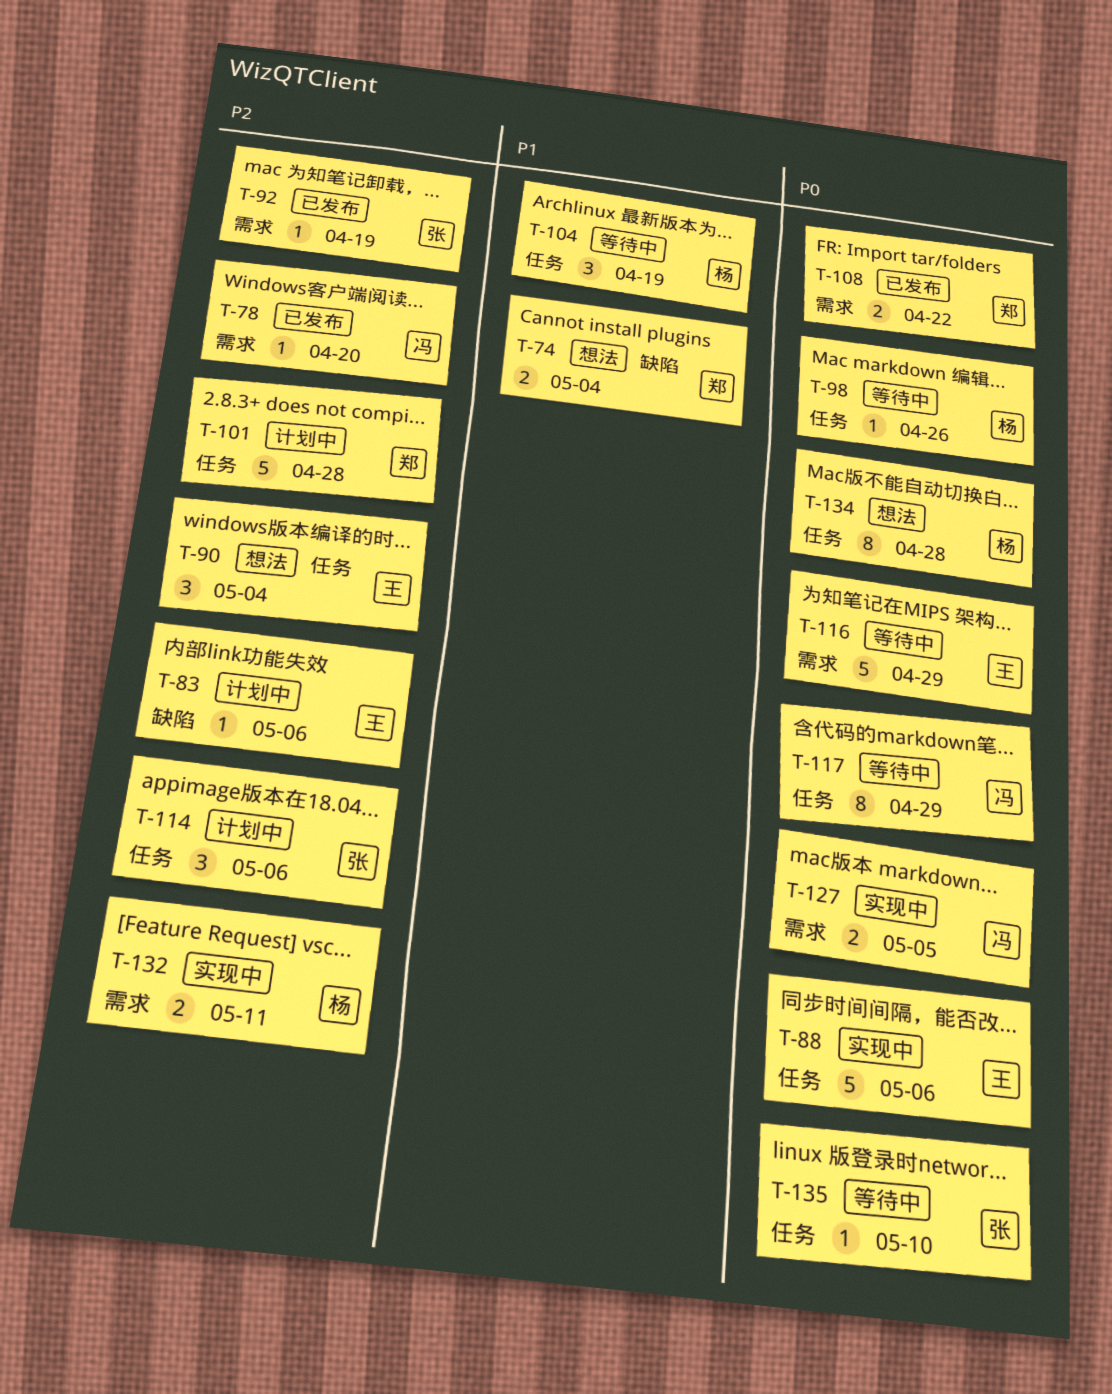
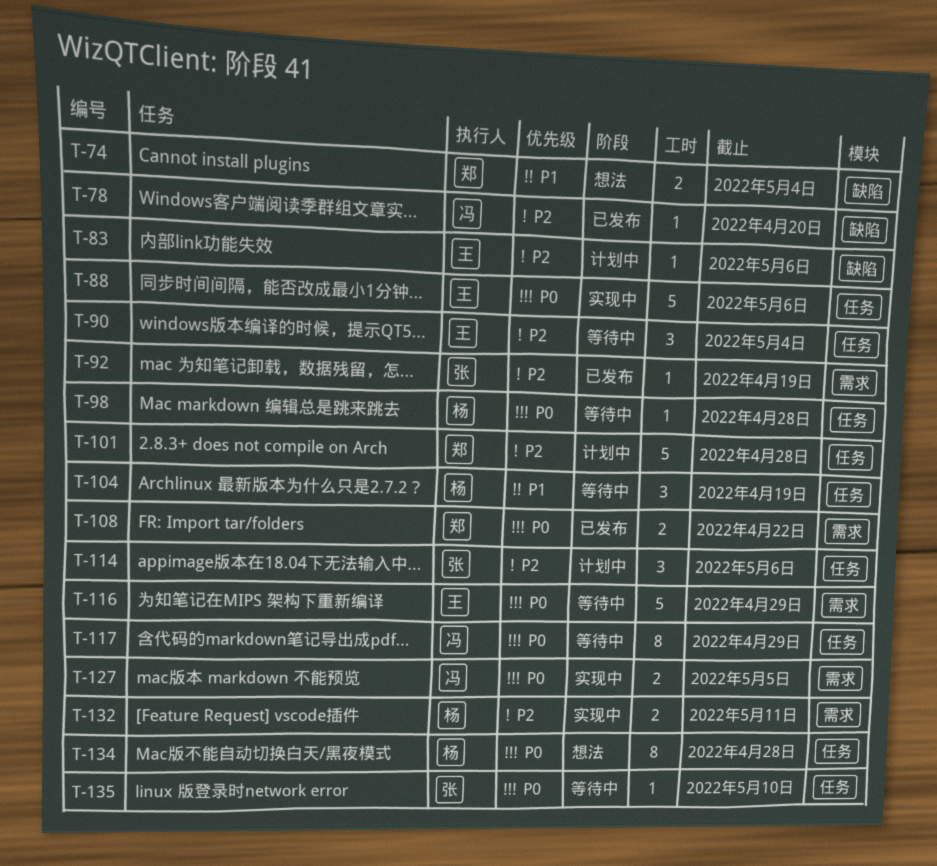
T-78, label: 需求 -> 缺陷
T-90, status: 想法 -> 等待中
T-98, due: Apr 26 -> Apr 28

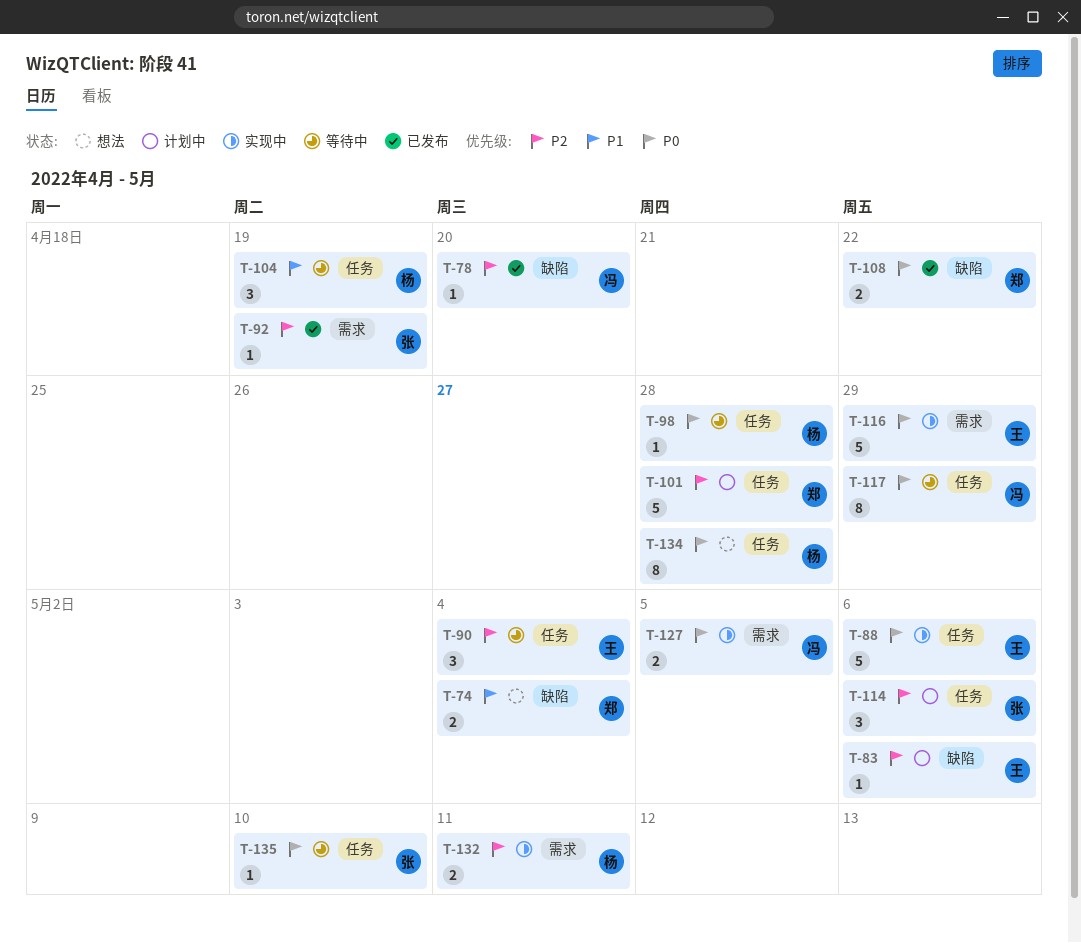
T-108, label: 需求 -> 缺陷
T-116, status: 等待中 -> 实现中

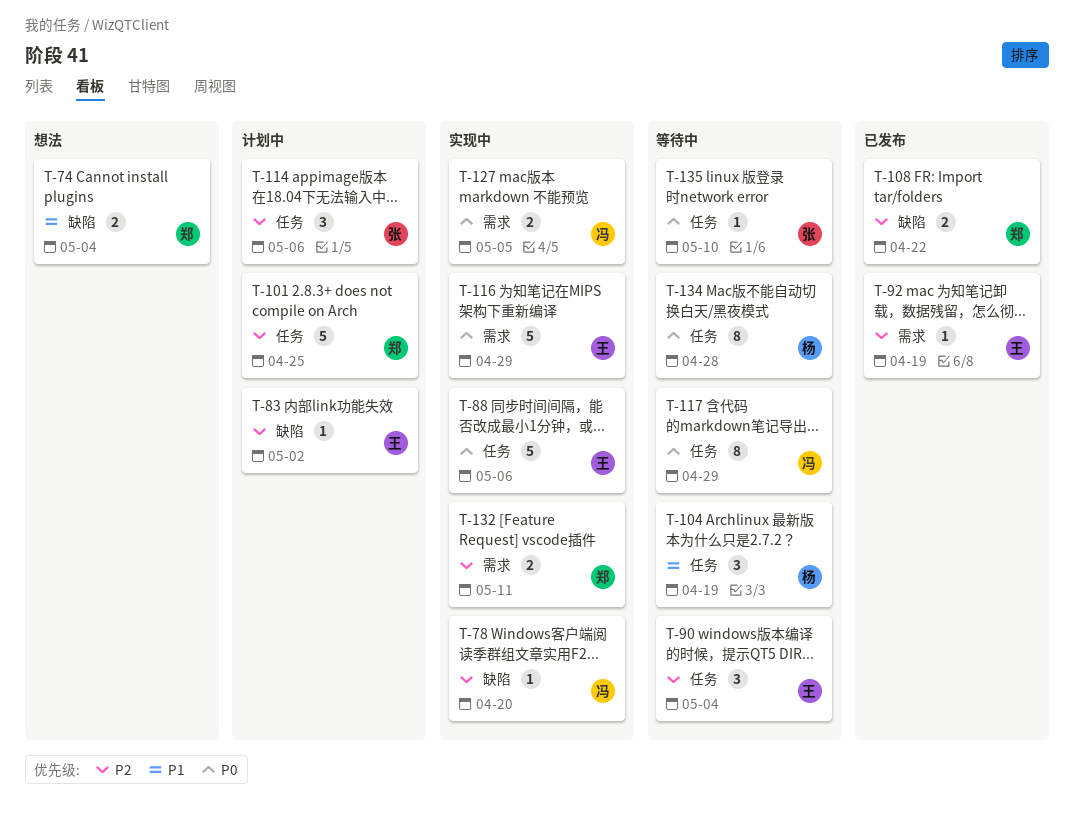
T-78, status: 已发布 -> 实现中
T-83, due: May 6 -> May 2
T-92, owner: 张 -> 王
T-98: present -> none
T-101, due: Apr 28 -> Apr 25
T-108, priority: P0 -> P2
T-132, owner: 杨 -> 郑
T-134, status: 想法 -> 等待中

